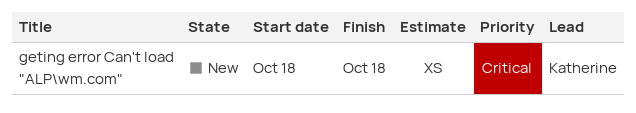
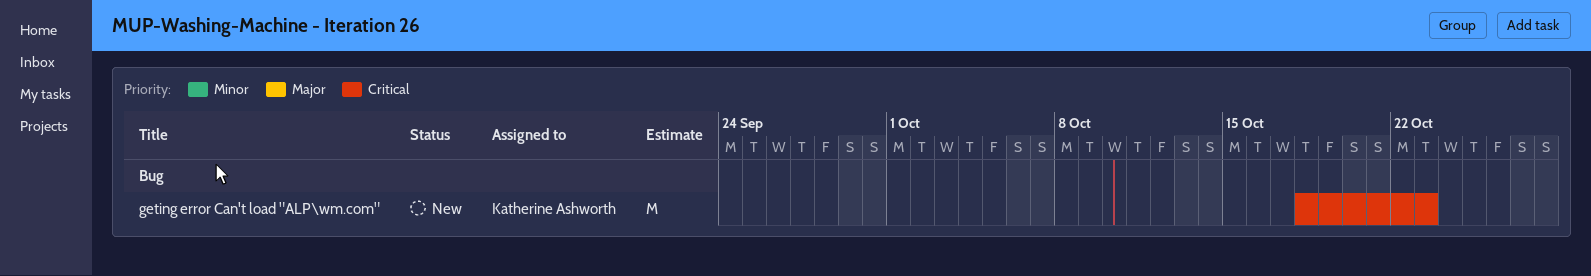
geting error Can't load "ALP\wm.com", estimate: XS -> M
geting error Can't load "ALP\wm.com", due: Oct 18 -> Oct 23

